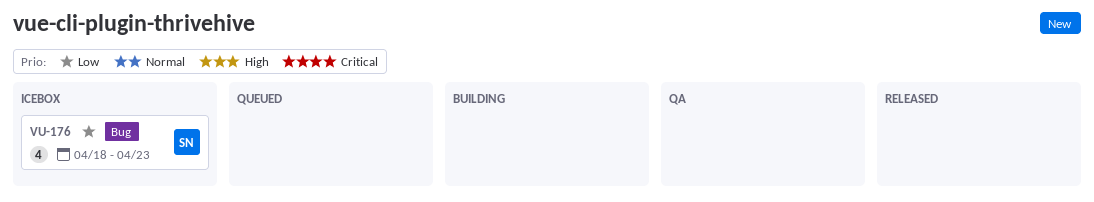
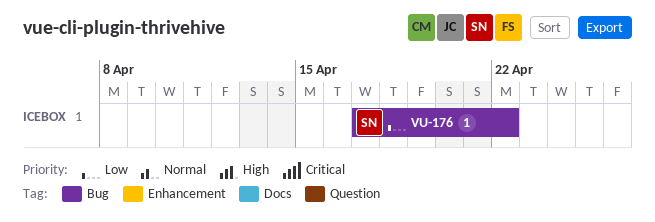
VU-176, estimate: 4 -> 1
VU-176, start: Apr 18 -> Apr 17
VU-176, due: Apr 23 -> Apr 22

